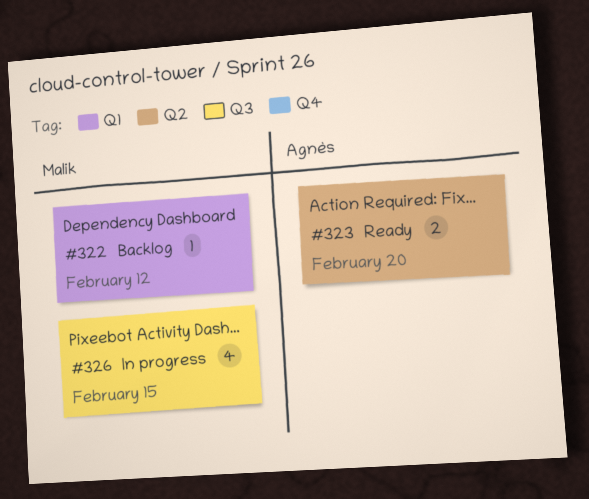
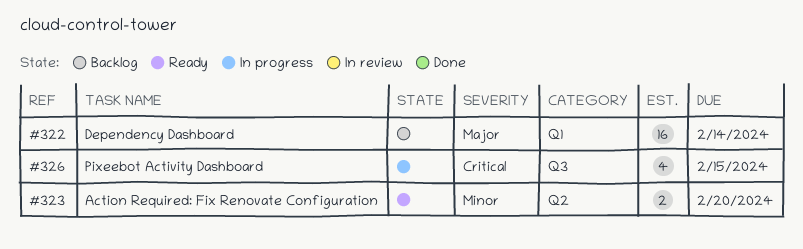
#322, estimate: 1 -> 16
#322, due: Feb 12 -> Feb 14

